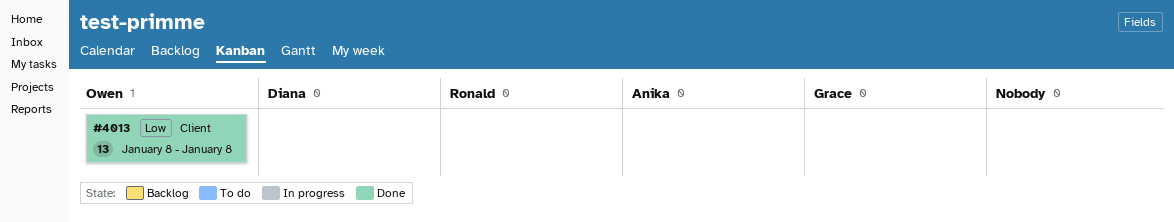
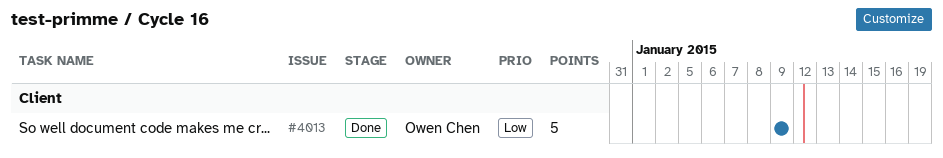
#4013, estimate: 13 -> 5
#4013, start: Jan 8 -> Jan 9
#4013, due: Jan 8 -> Jan 9

